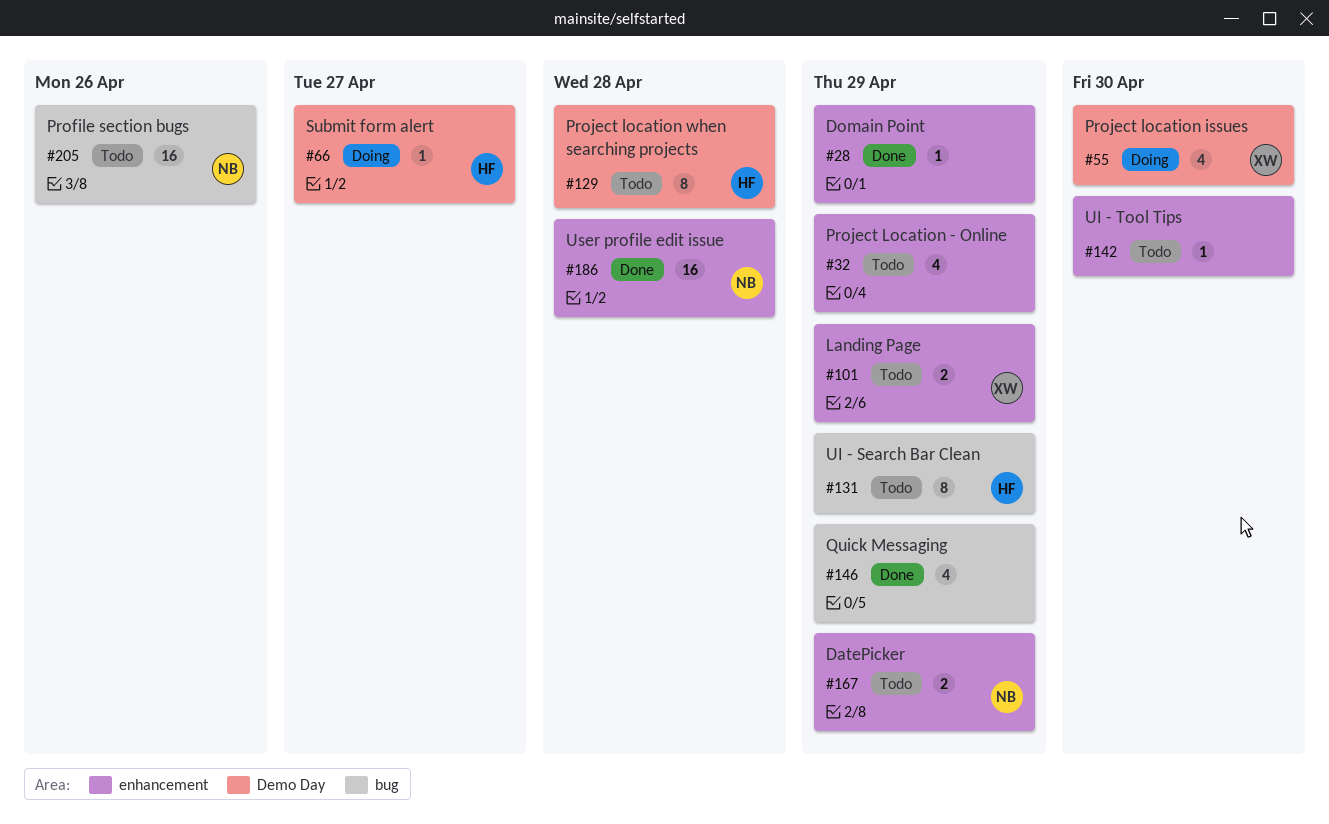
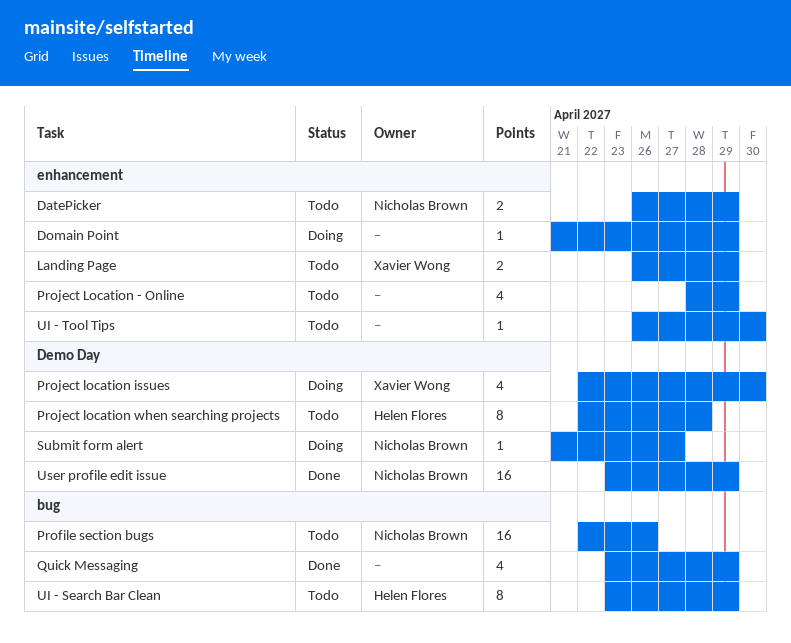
Domain Point, status: Done -> Doing
Submit form alert, owner: Helen Flores -> Nicholas Brown
User profile edit issue, label: enhancement -> Demo Day
User profile edit issue, due: Apr 28 -> Apr 29

